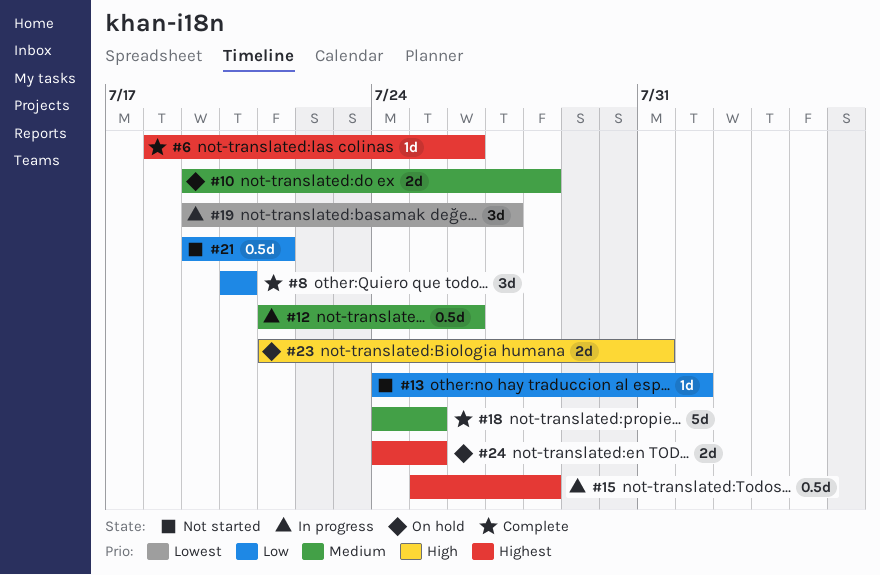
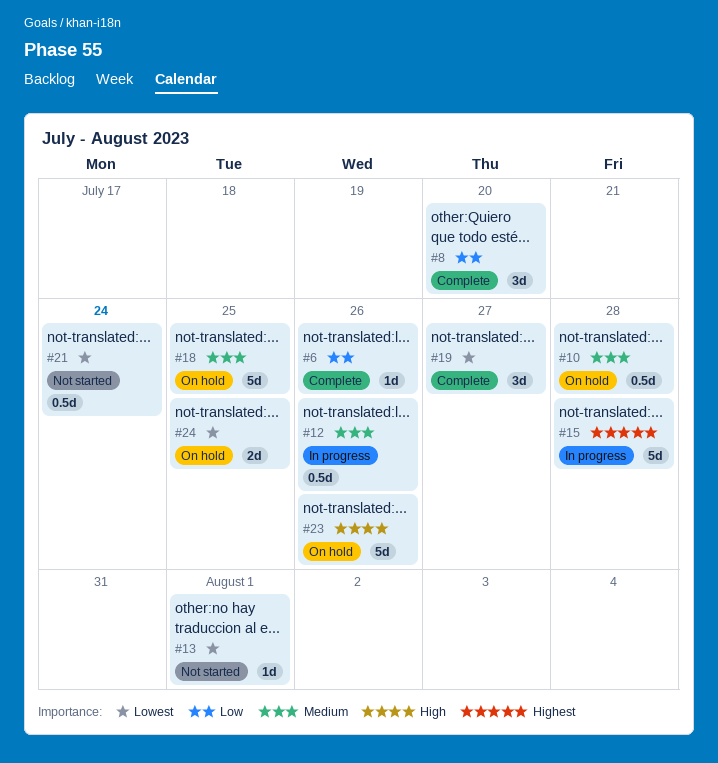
#6, priority: Highest -> Low
#10, estimate: 2d -> 0.5d
#13, priority: Low -> Lowest
#15, estimate: 0.5d -> 5d
#18, status: Complete -> On hold
#19, status: In progress -> Complete
#21, priority: Low -> Lowest
#21, due: Jul 21 -> Jul 24
#23, estimate: 2d -> 5d
#23, due: Jul 31 -> Jul 26
#24, priority: Highest -> Lowest

